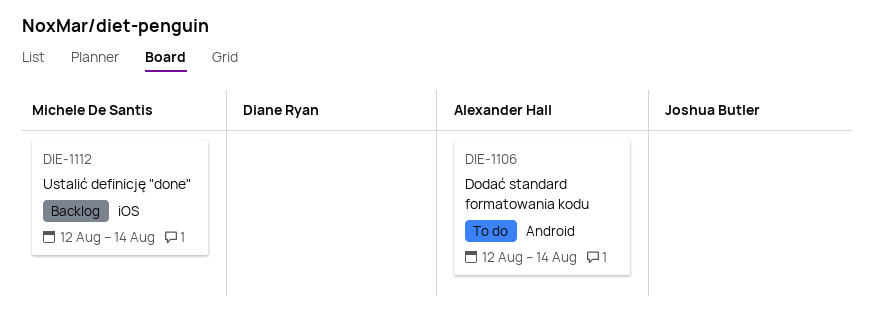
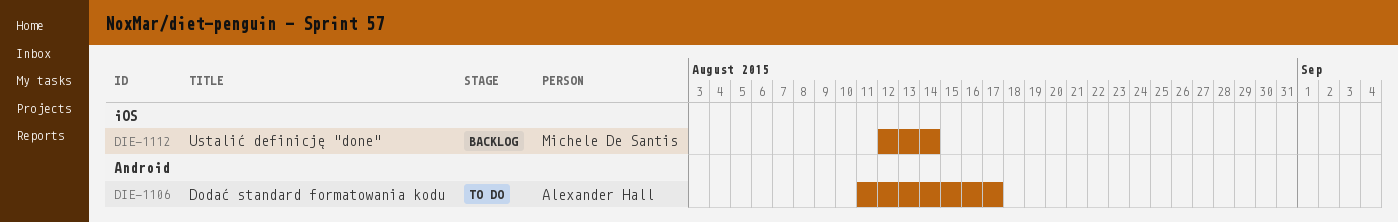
DIE-1106, start: Aug 12 -> Aug 11
DIE-1106, due: Aug 14 -> Aug 17

